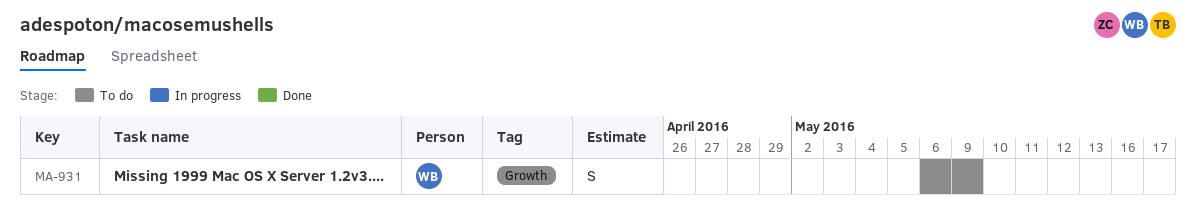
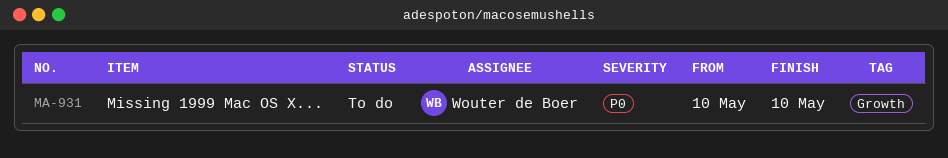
MA-931, start: May 6 -> May 10
MA-931, due: May 9 -> May 10

